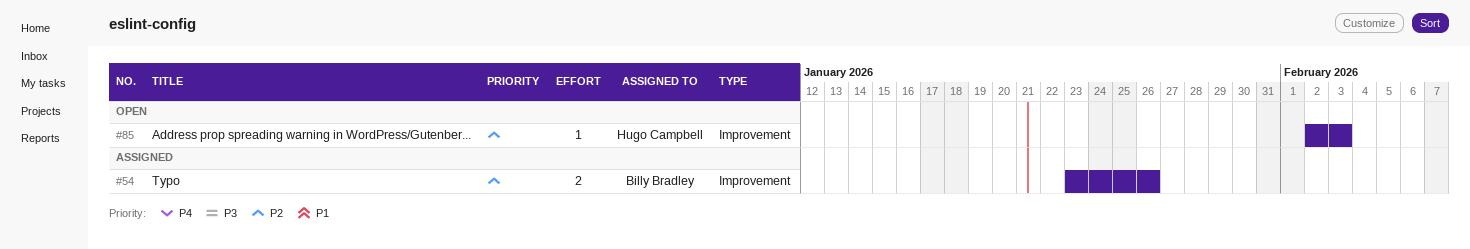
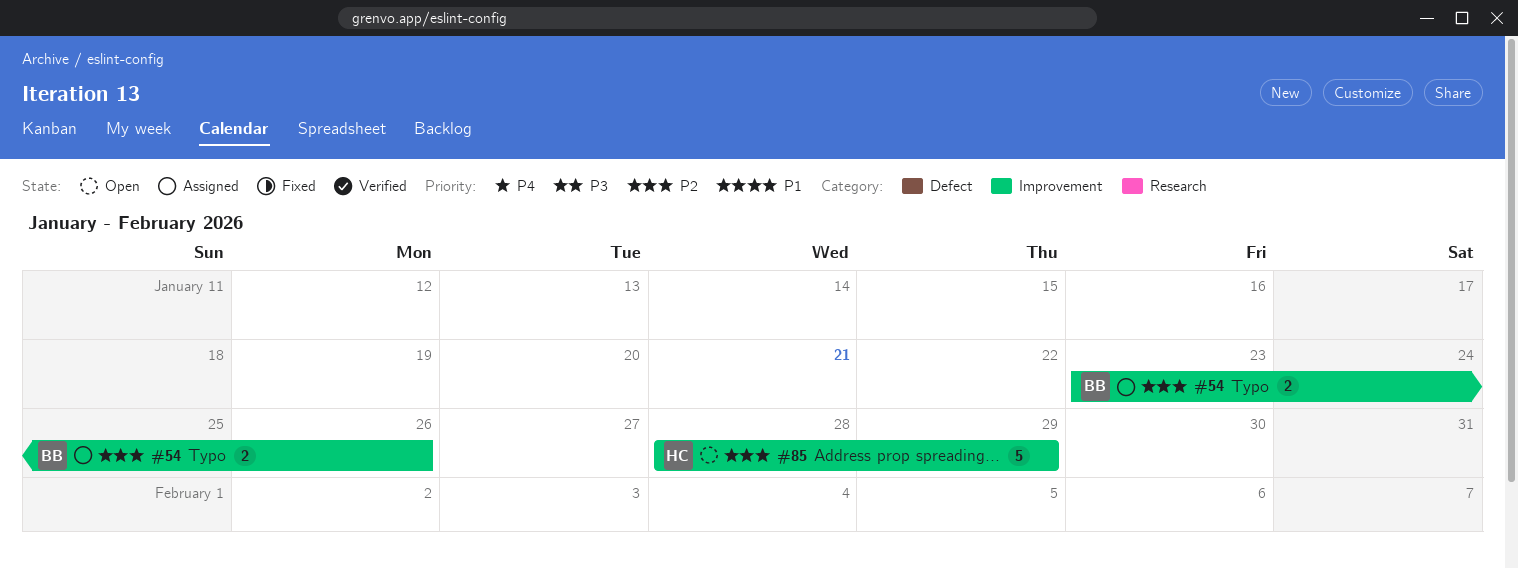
#85, estimate: 1 -> 5
#85, start: Feb 2 -> Jan 28
#85, due: Feb 3 -> Jan 29

